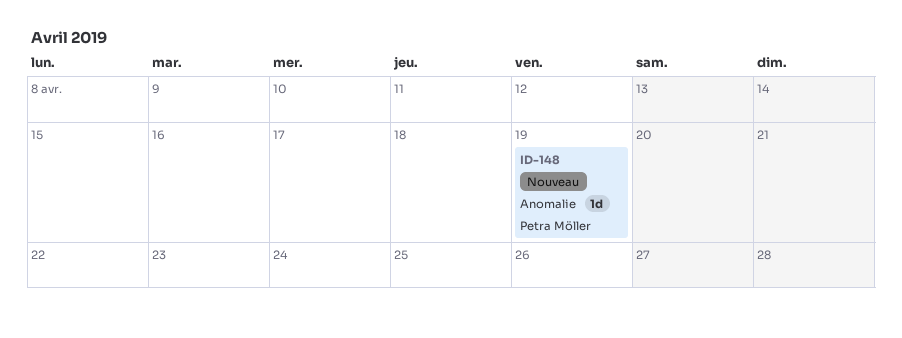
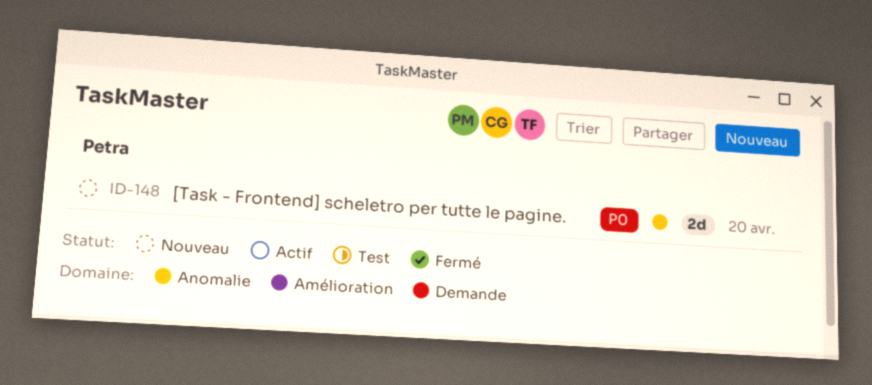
ID-148, estimate: 1d -> 2d
ID-148, due: Apr 19 -> Apr 20

